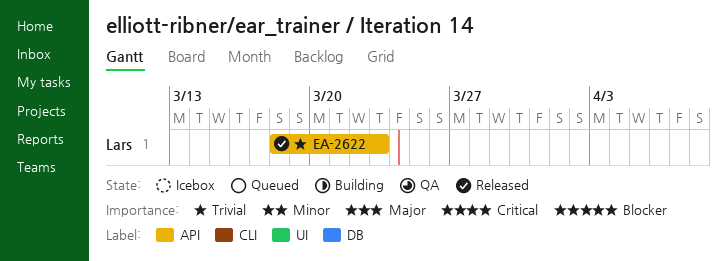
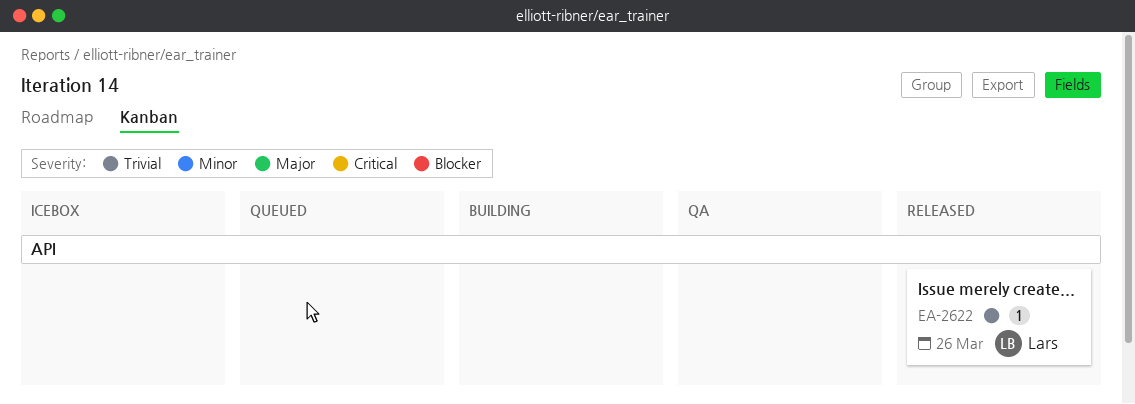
EA-2622, due: Mar 23 -> Mar 26

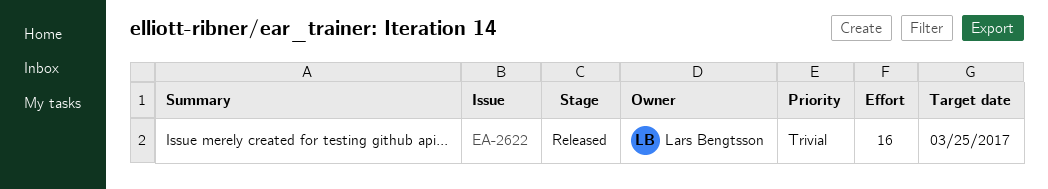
EA-2622, estimate: 1 -> 16
EA-2622, due: Mar 26 -> Mar 25

